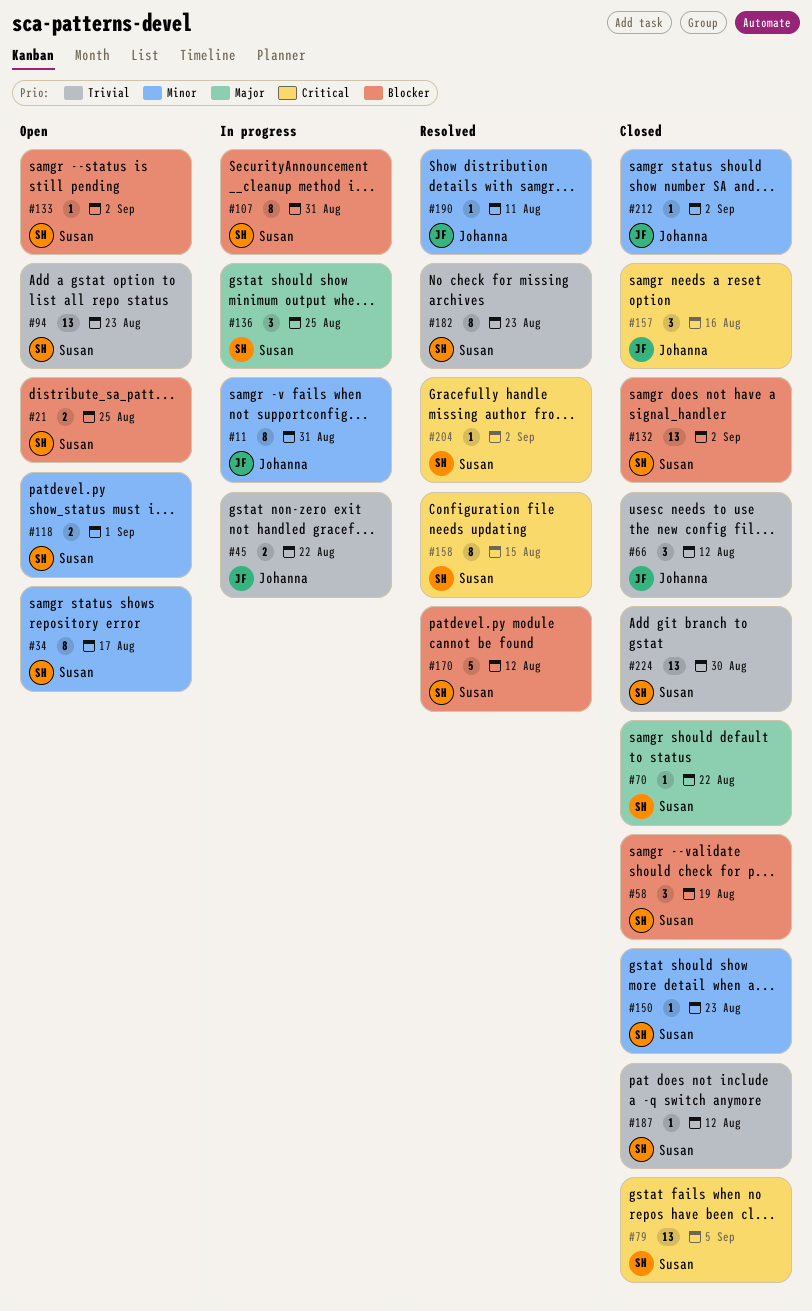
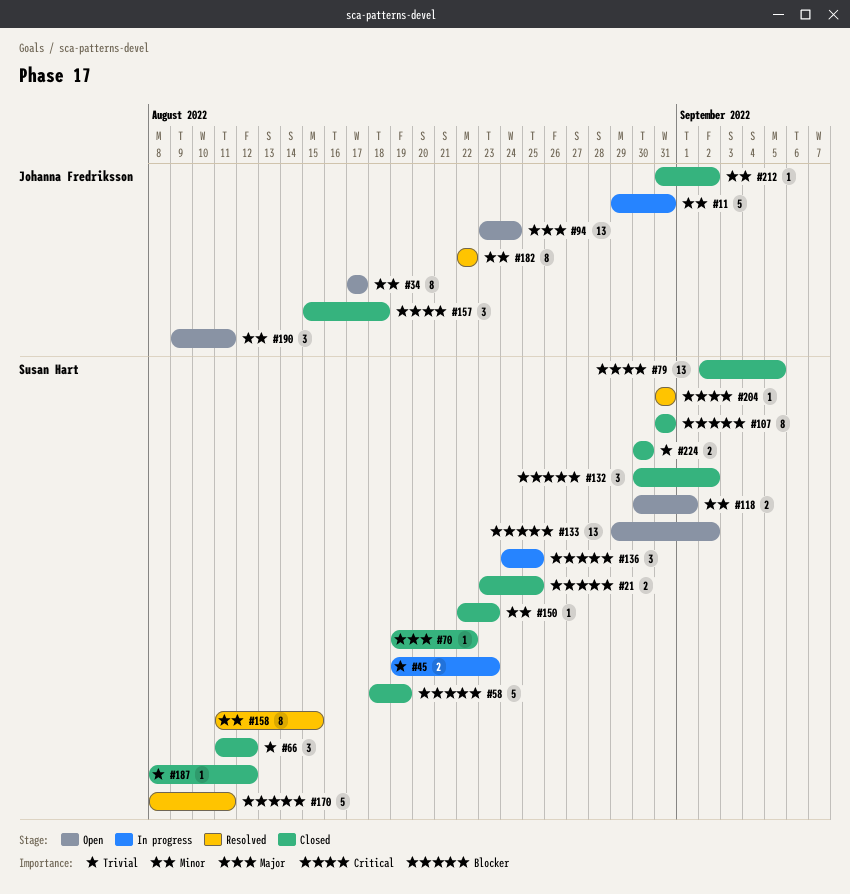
#11, estimate: 8 -> 5
#21, status: Open -> Closed
#34, owner: Susan Hart -> Johanna Fredriksson
#45, owner: Johanna Fredriksson -> Susan Hart
#45, due: Aug 22 -> Aug 23
#58, estimate: 3 -> 5
#66, owner: Johanna Fredriksson -> Susan Hart
#94, owner: Susan Hart -> Johanna Fredriksson
#94, priority: Trivial -> Major
#94, due: Aug 23 -> Aug 24
#107, status: In progress -> Closed
#132, estimate: 13 -> 3
#133, estimate: 1 -> 13
#136, priority: Major -> Blocker
#157, due: Aug 16 -> Aug 18
#158, priority: Critical -> Minor
#170, due: Aug 12 -> Aug 11
#182, owner: Susan Hart -> Johanna Fredriksson
#182, priority: Trivial -> Minor
#182, due: Aug 23 -> Aug 22
#190, status: Resolved -> Open
#190, estimate: 1 -> 3
#204, due: Sep 2 -> Aug 31
#224, estimate: 13 -> 2

